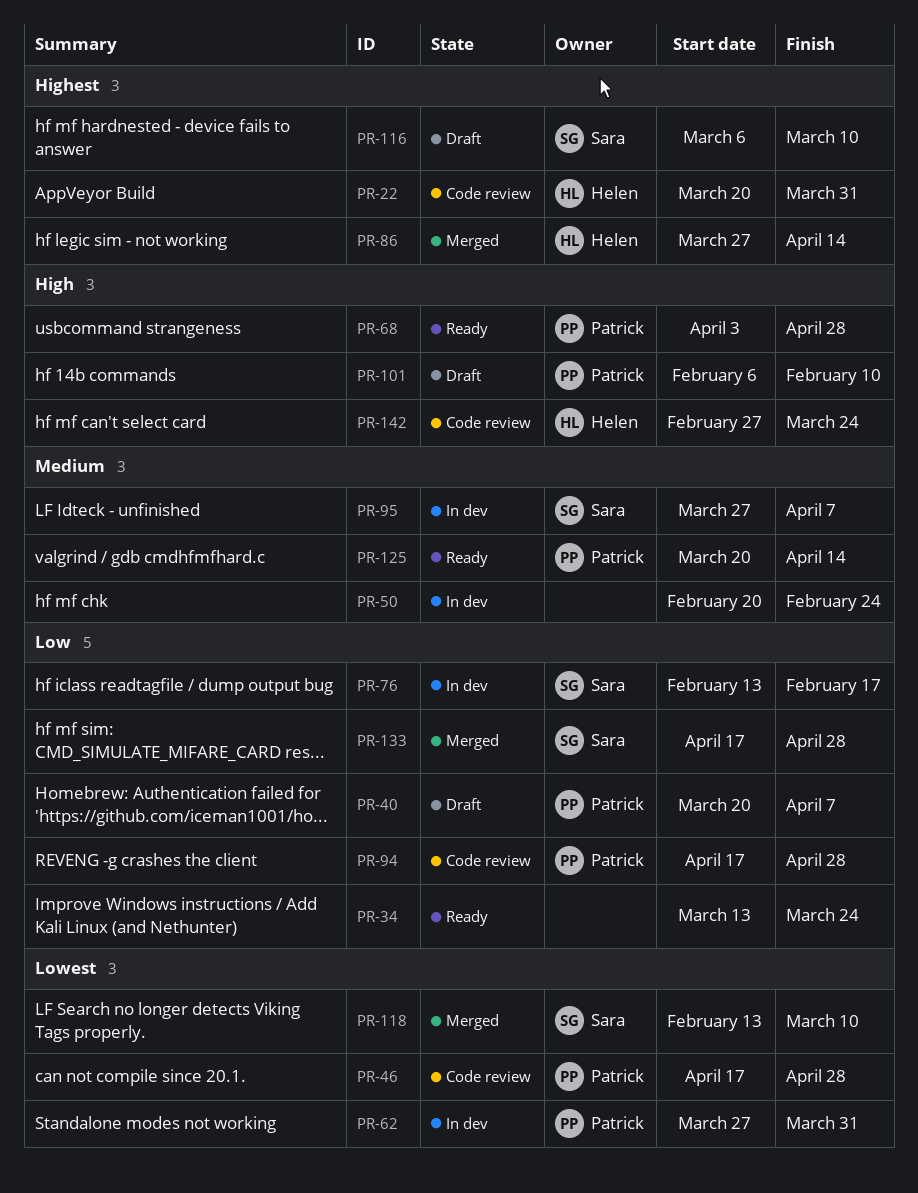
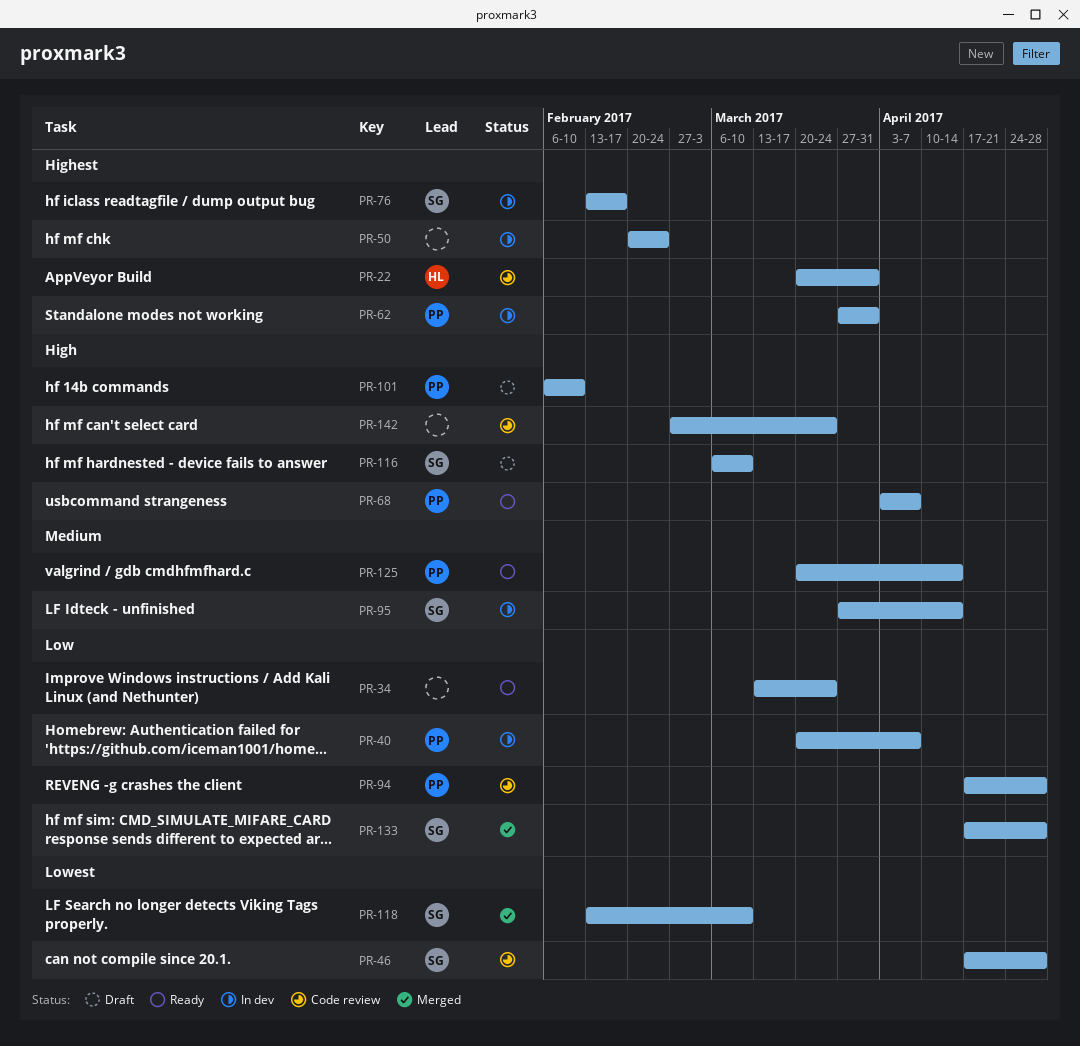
PR-40, status: Draft -> In dev
PR-46, owner: Patrick -> Sara
PR-50, priority: Medium -> Highest
PR-62, priority: Lowest -> Highest
PR-68, due: Apr 28 -> Apr 7
PR-76, priority: Low -> Highest
PR-86: present -> none
PR-95, due: Apr 7 -> Apr 14
PR-116, priority: Highest -> High
PR-142, owner: Helen -> none

